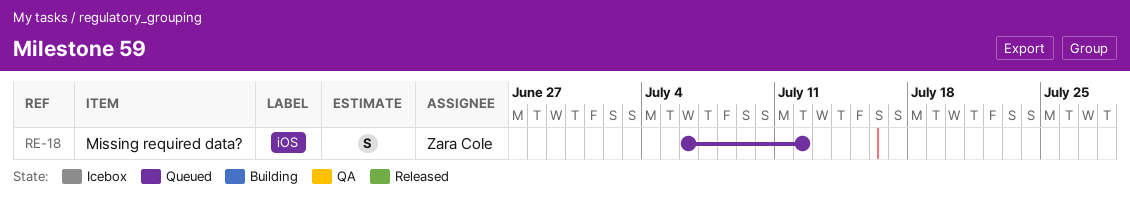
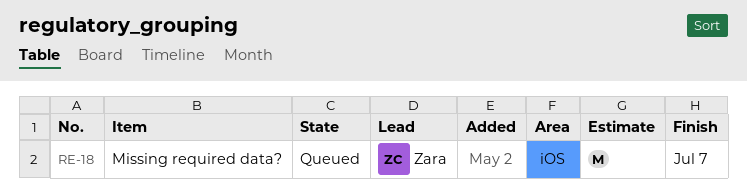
RE-18, estimate: S -> M
RE-18, due: Jul 12 -> Jul 7

